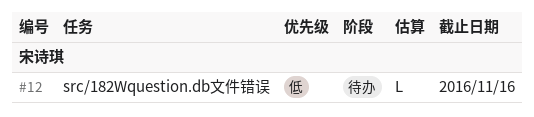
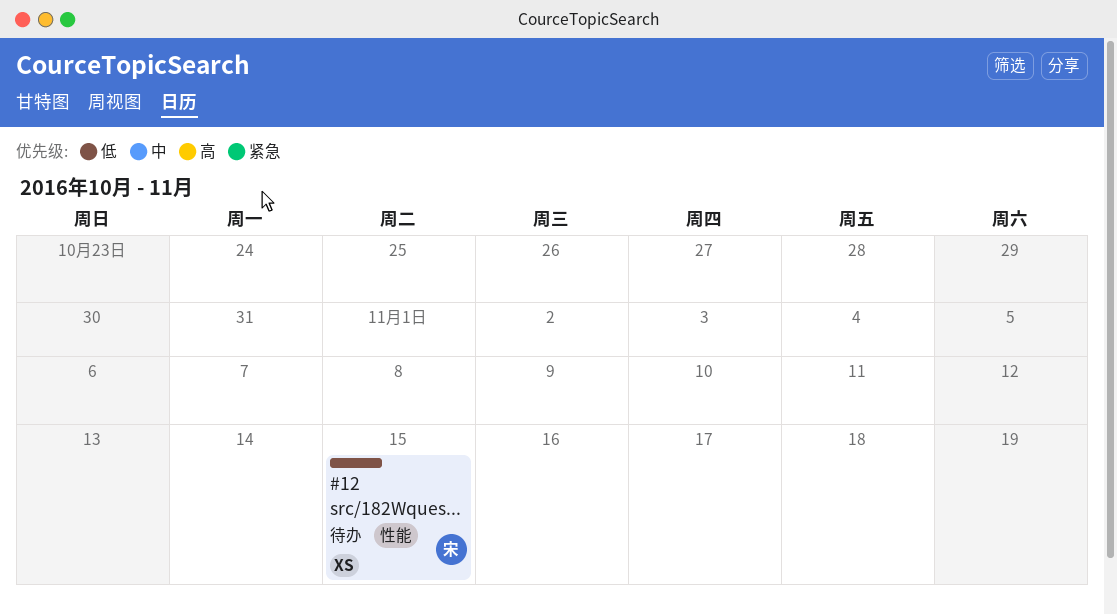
#12, estimate: L -> XS
#12, due: Nov 16 -> Nov 15

